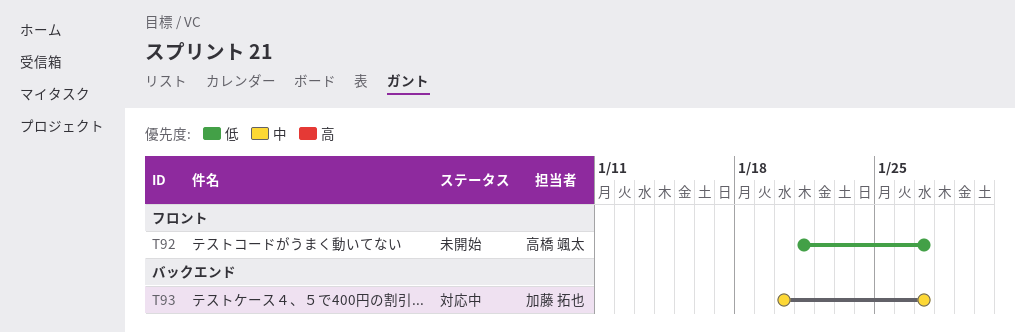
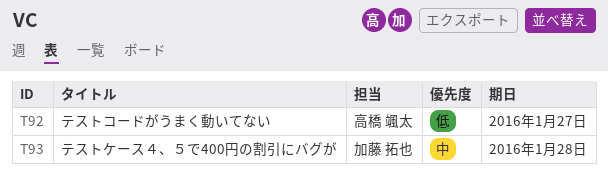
T93, due: Jan 27 -> Jan 28

